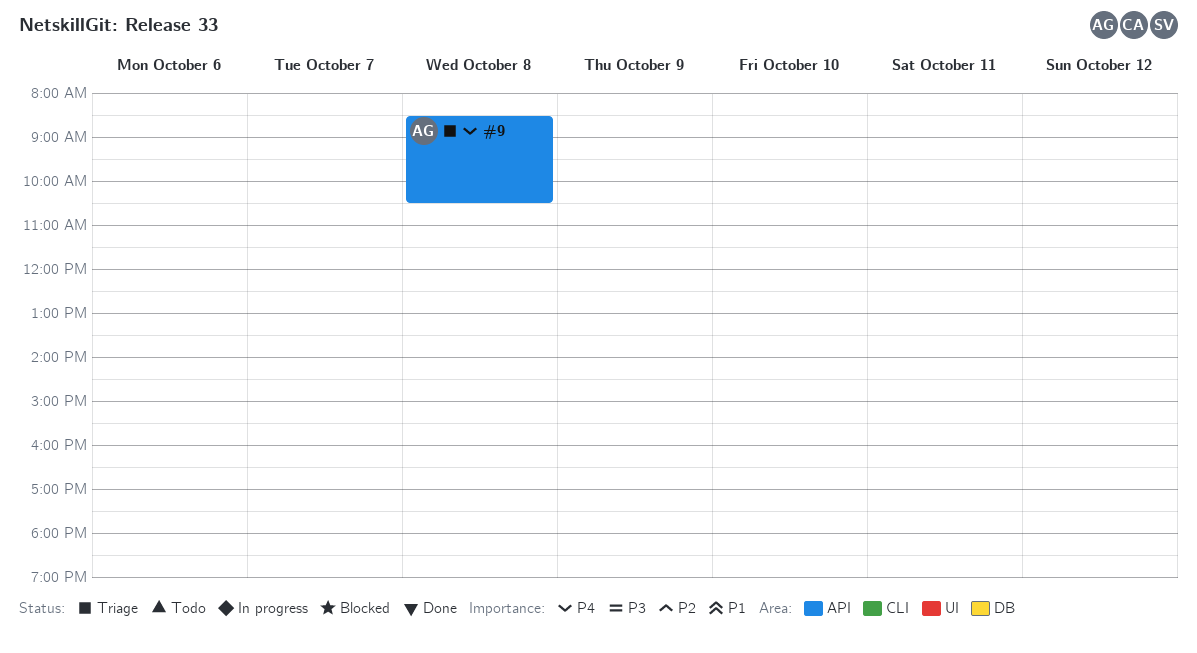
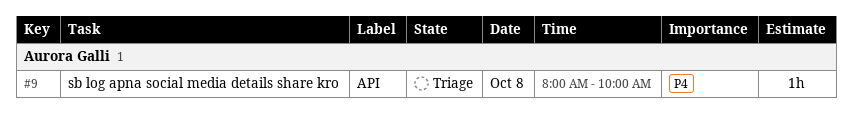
#9, begins: 08:30 -> 08:00
#9, ends: 10:30 -> 10:00

